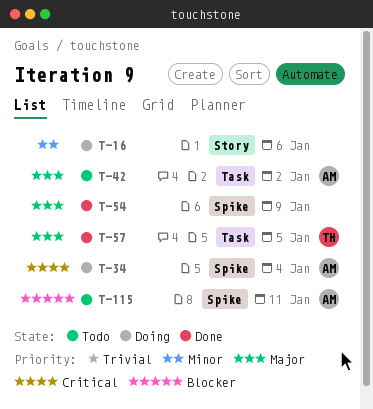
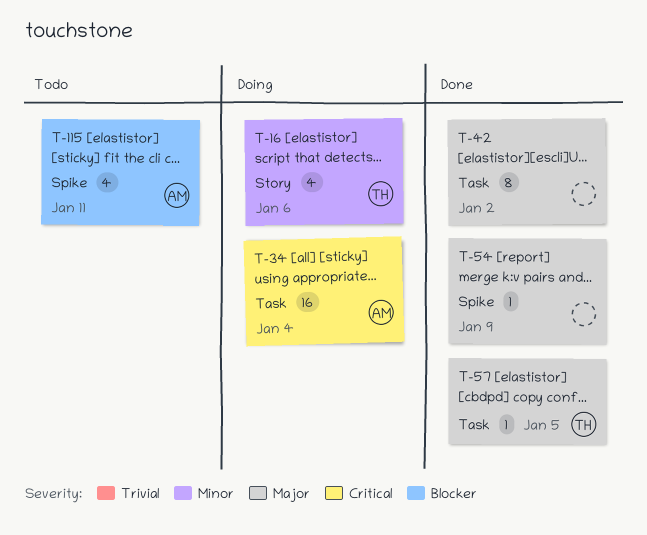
T-16, owner: none -> TH
T-34, label: Spike -> Task
T-42, status: Todo -> Done
T-42, owner: AM -> none

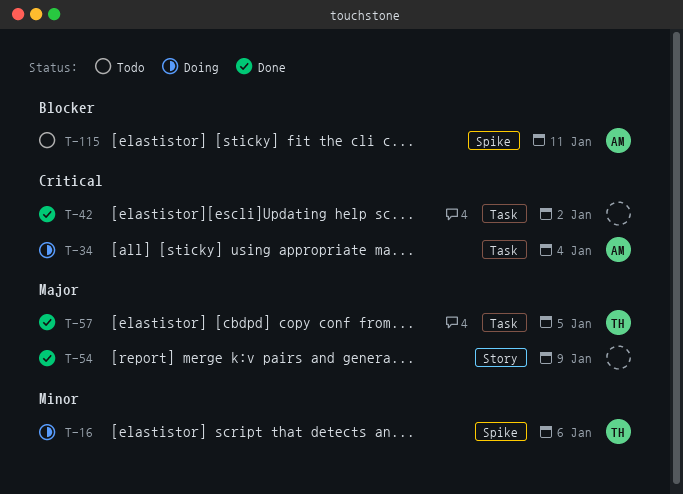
T-16, label: Story -> Spike
T-42, priority: Major -> Critical
T-54, label: Spike -> Story

